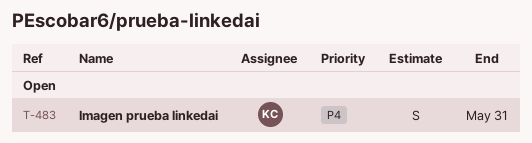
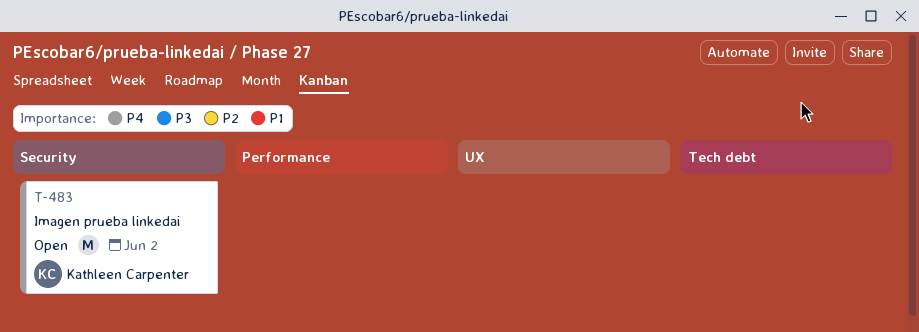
T-483, estimate: S -> M
T-483, due: May 31 -> Jun 2

